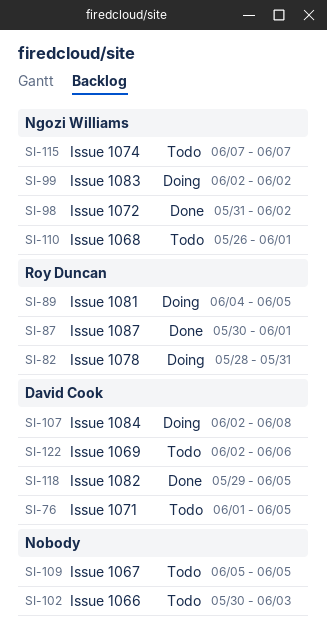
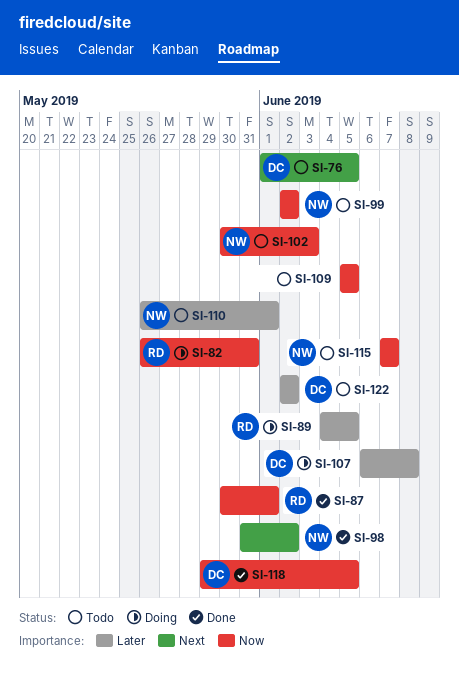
SI-82, start: May 28 -> May 26
SI-99, status: Doing -> Todo
SI-102, owner: none -> Ngozi Williams
SI-107, start: Jun 2 -> Jun 6
SI-122, due: Jun 6 -> Jun 2

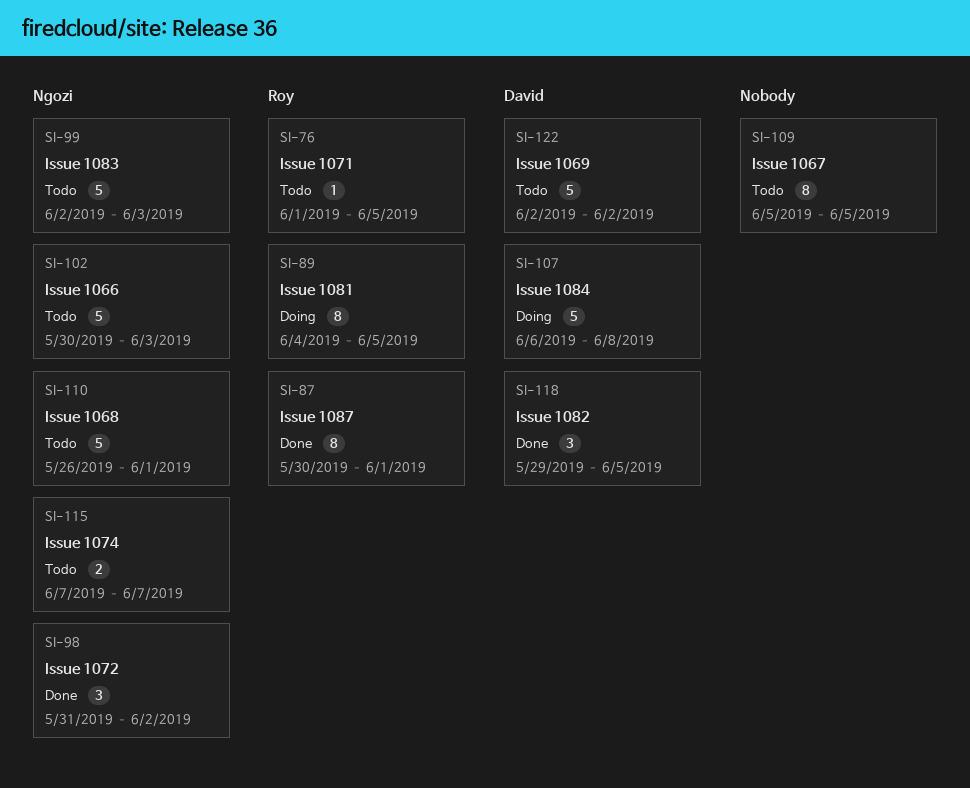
SI-76, owner: David -> Roy
SI-82: present -> none
SI-99, due: Jun 2 -> Jun 3

